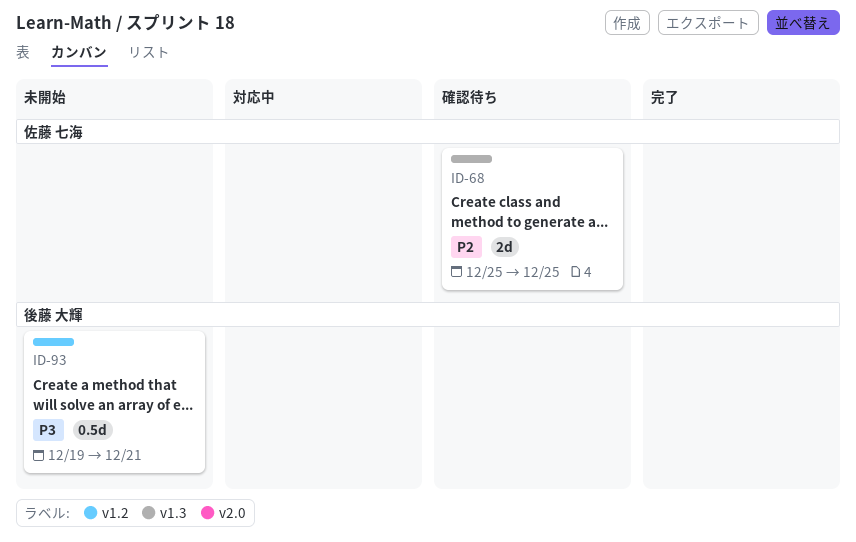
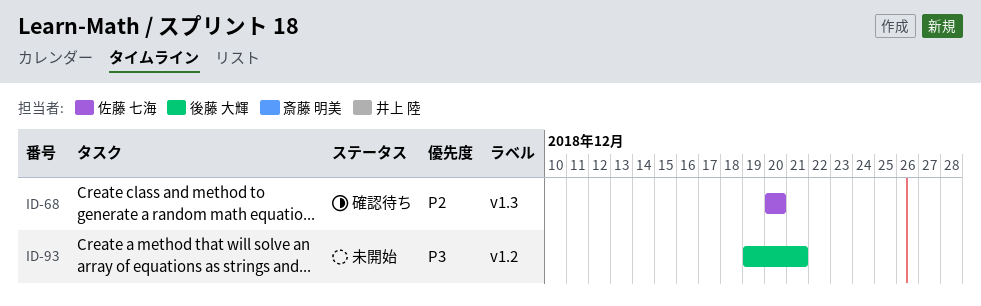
ID-68, start: Dec 25 -> Dec 20
ID-68, due: Dec 25 -> Dec 20

